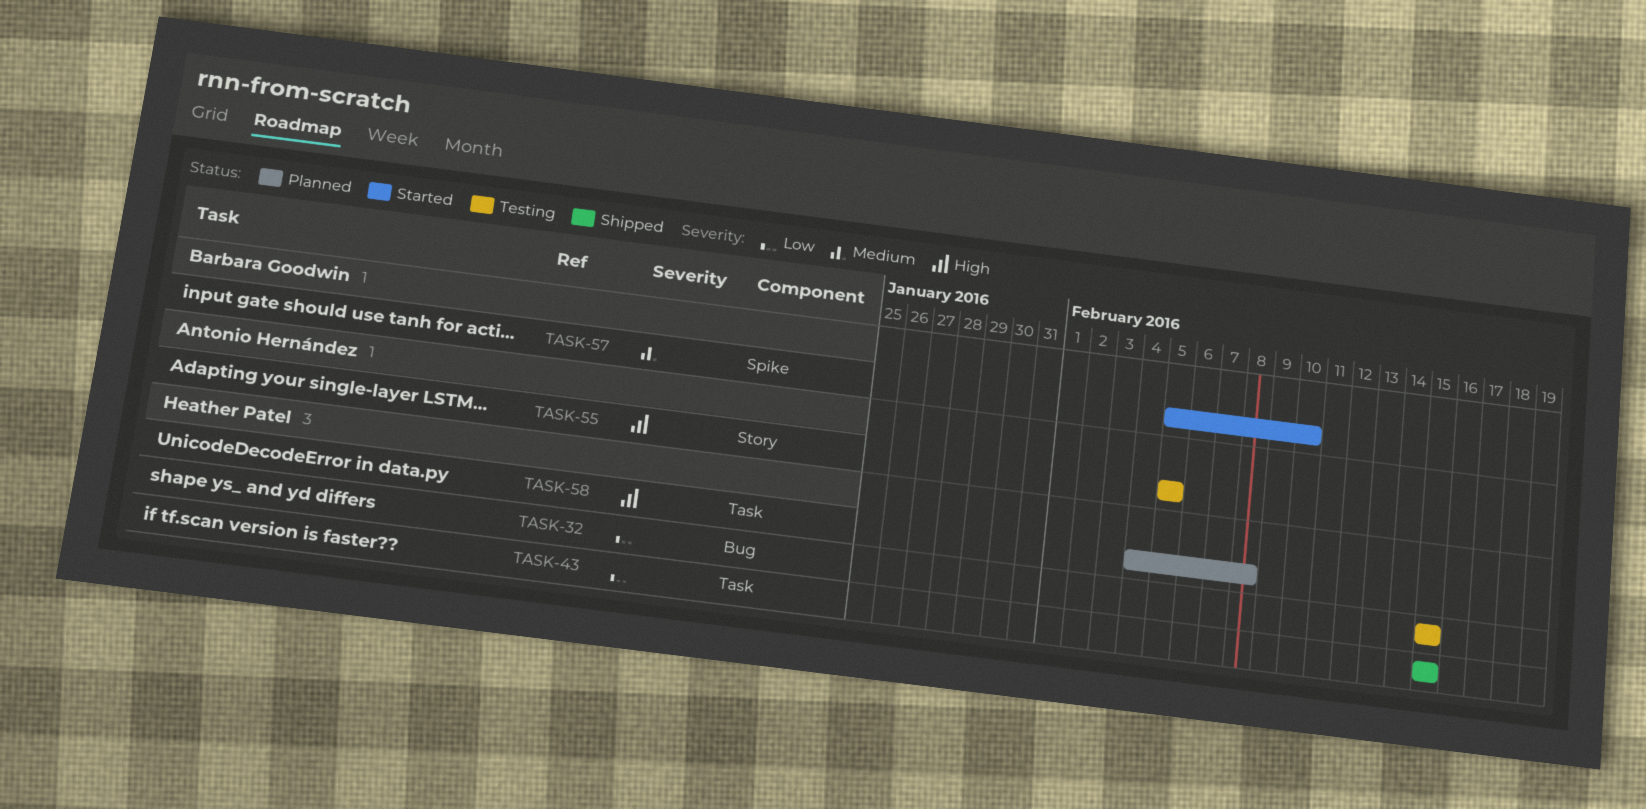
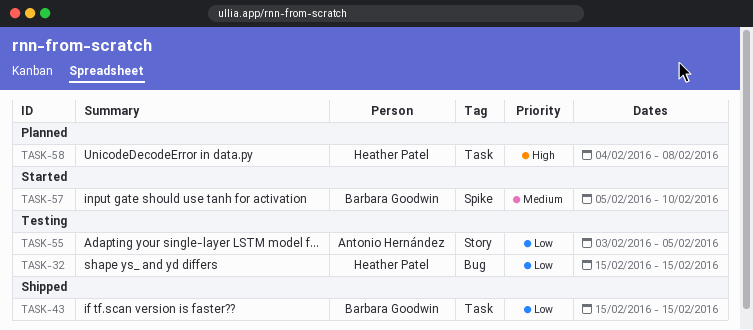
TASK-43, owner: Heather Patel -> Barbara Goodwin
TASK-55, priority: High -> Low
TASK-55, start: Feb 5 -> Feb 3

